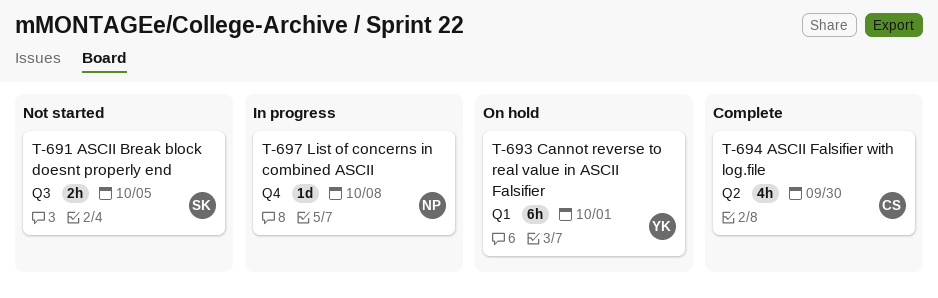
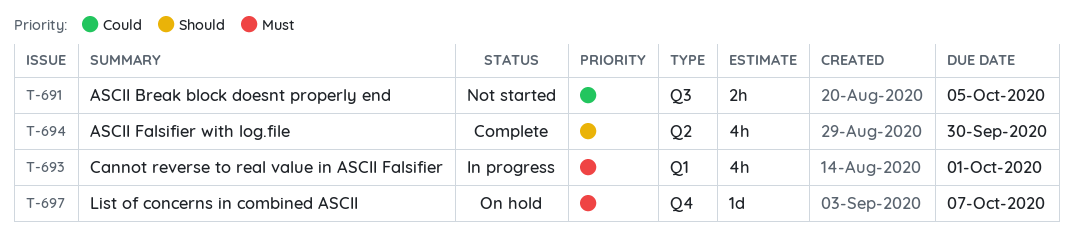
T-693, status: On hold -> In progress
T-693, estimate: 6h -> 4h
T-697, status: In progress -> On hold
T-697, due: Oct 8 -> Oct 7

